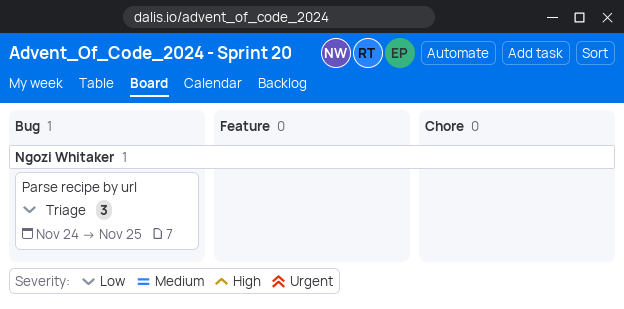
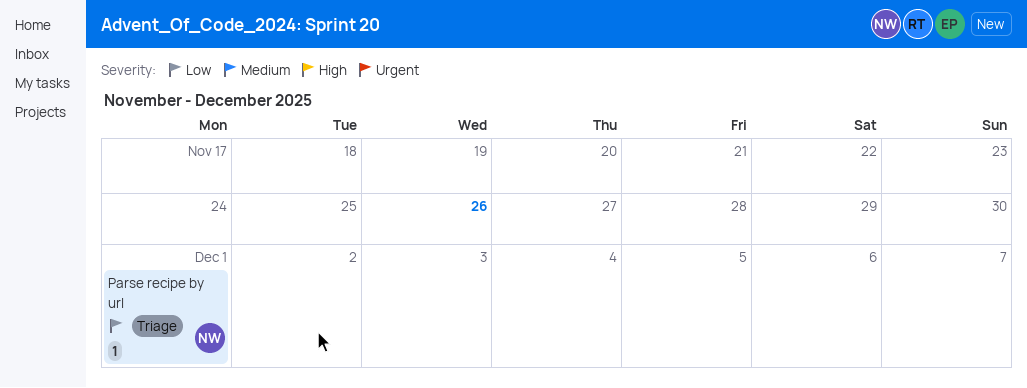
Parse recipe by url, estimate: 3 -> 1
Parse recipe by url, due: Nov 25 -> Dec 1

